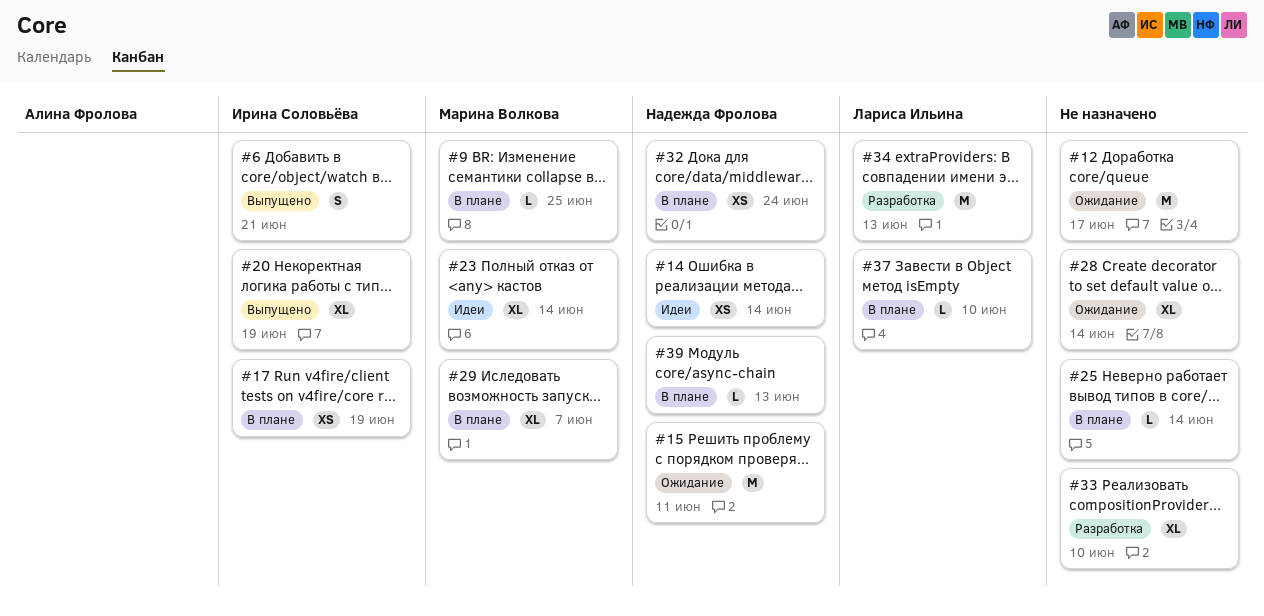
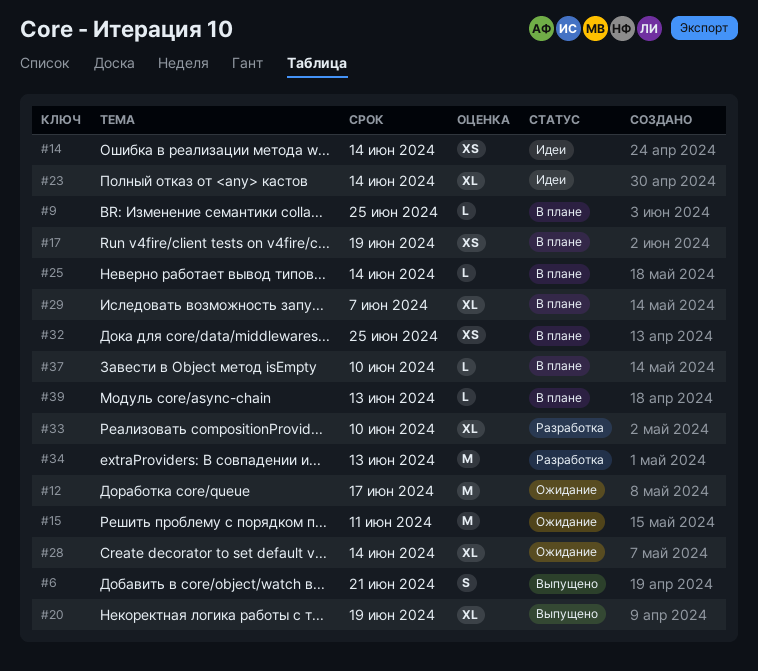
#32, due: Jun 24 -> Jun 25

